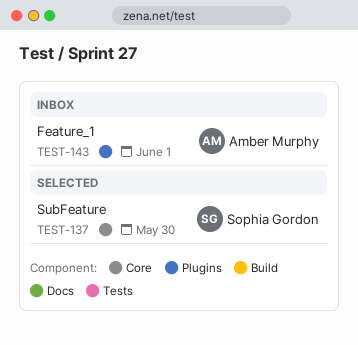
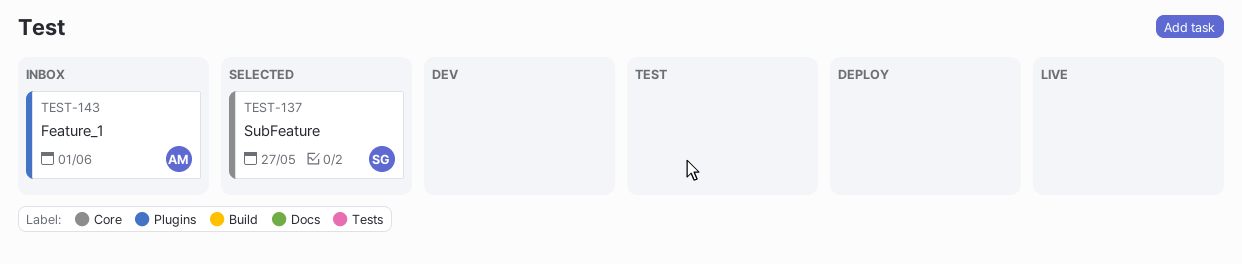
TEST-137, due: May 30 -> May 27

